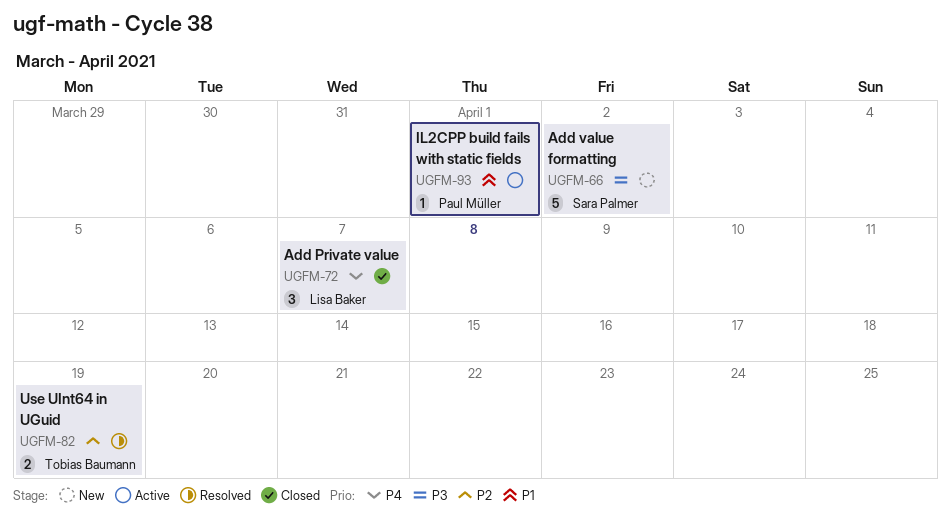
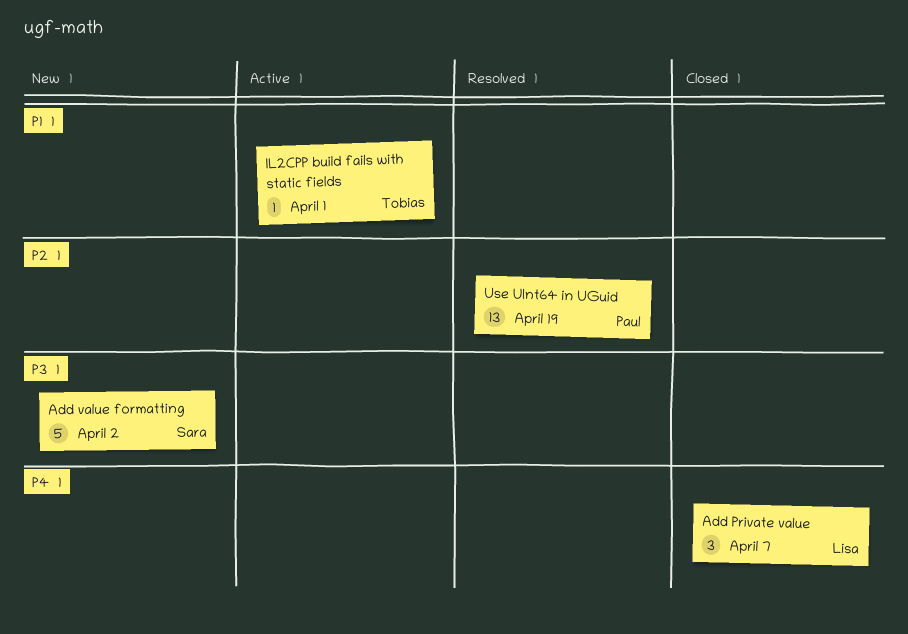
IL2CPP build fails with static fields, owner: Paul Müller -> Tobias Baumann
Use UInt64 in UGuid, owner: Tobias Baumann -> Paul Müller
Use UInt64 in UGuid, estimate: 2 -> 13

